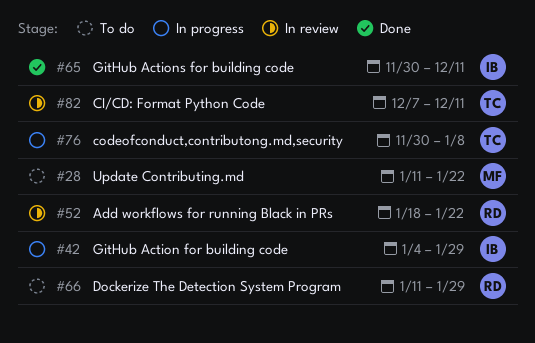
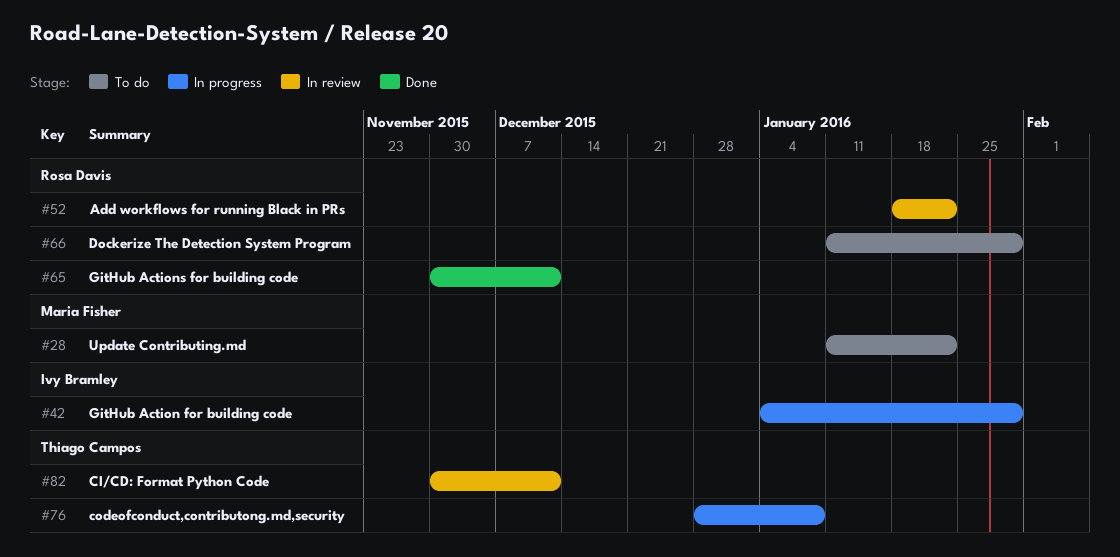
#65, owner: Ivy Bramley -> Rosa Davis
#76, start: Nov 30 -> Dec 28
#82, start: Dec 7 -> Nov 30

